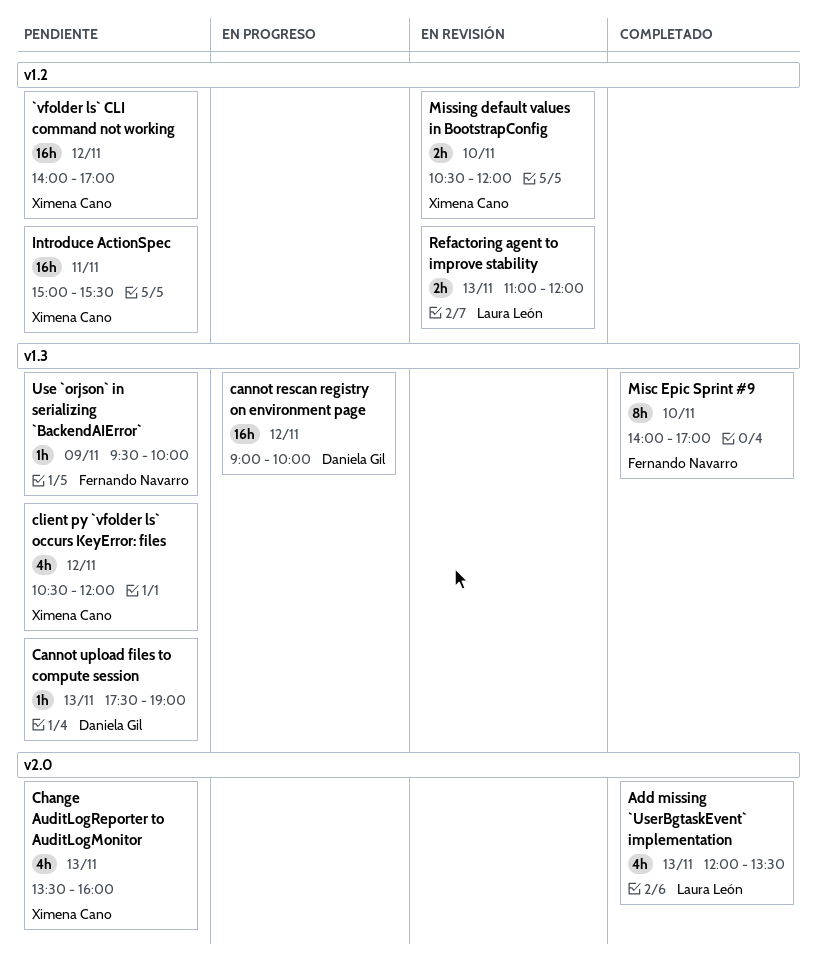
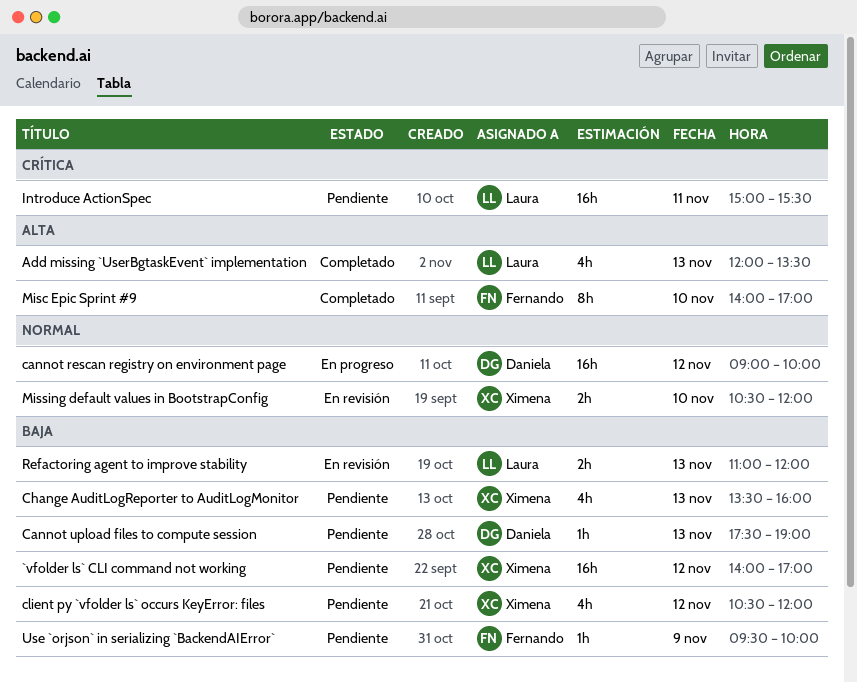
Introduce ActionSpec, owner: Ximena Cano -> Laura León

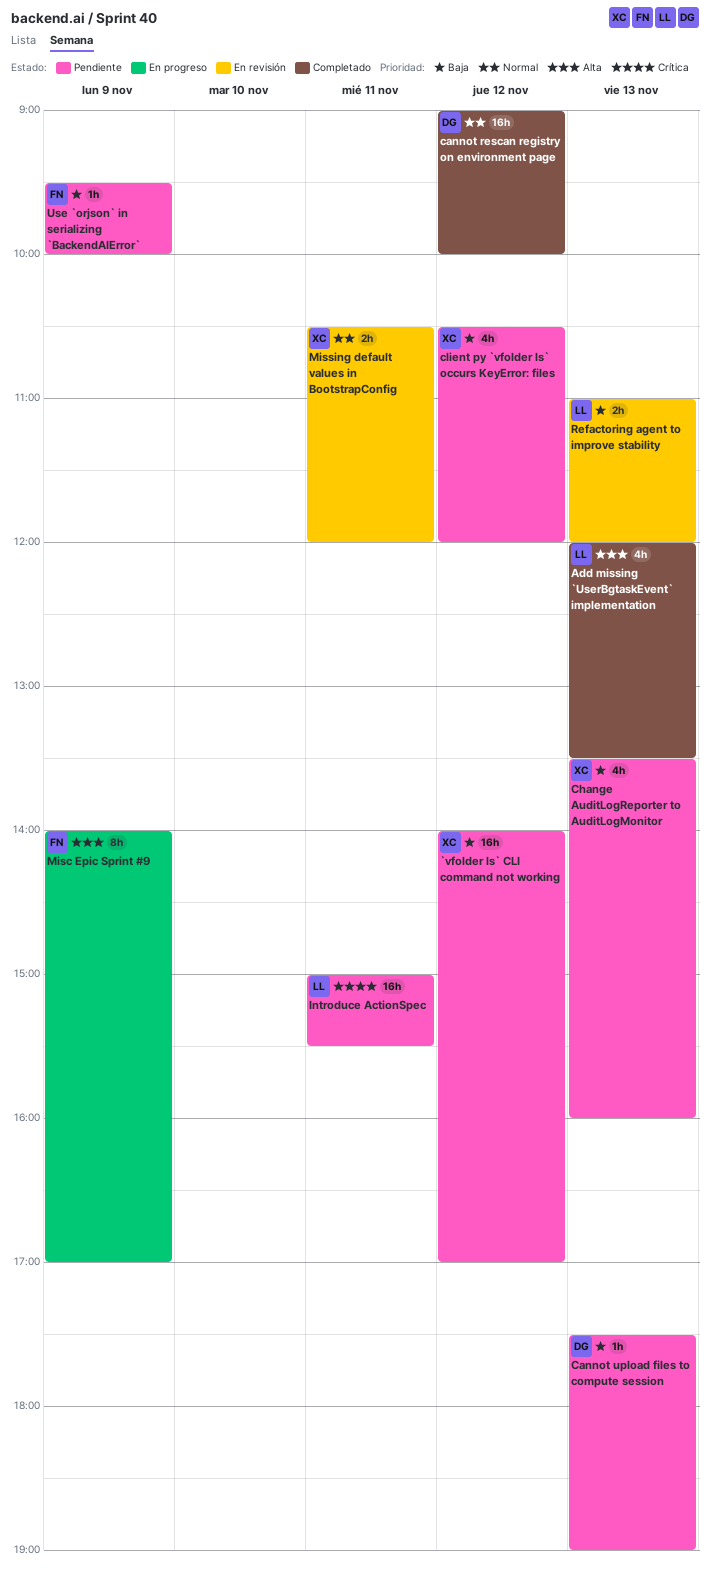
cannot rescan registry on environment page, status: En progreso -> Completado
Misc Epic Sprint #9, status: Completado -> En progreso
Misc Epic Sprint #9, day: Nov 10 -> Nov 9
Missing default values in BootstrapConfig, day: Nov 10 -> Nov 11

